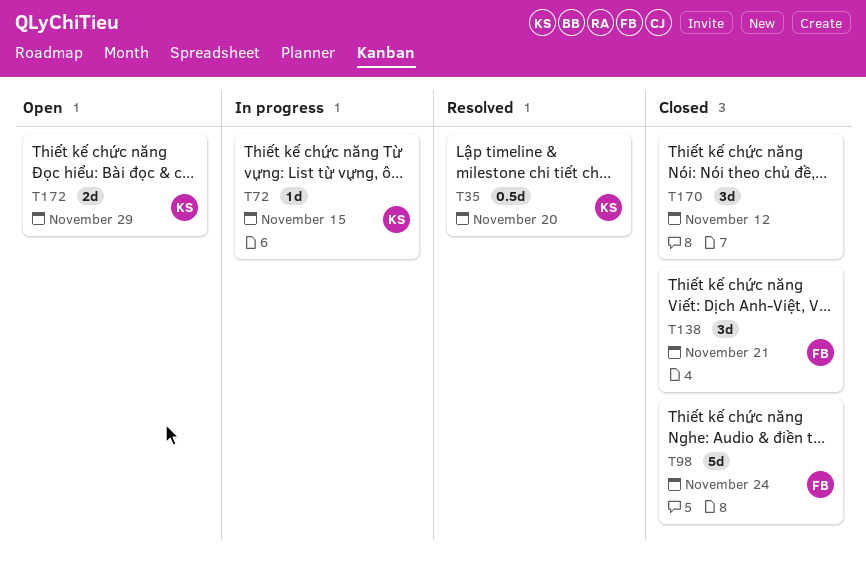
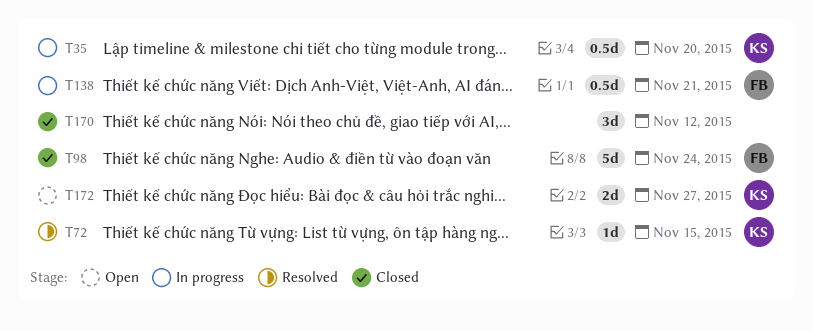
T35, status: Resolved -> In progress
T72, status: In progress -> Resolved
T138, status: Closed -> In progress
T138, estimate: 3d -> 0.5d
T172, due: Nov 29 -> Nov 27

